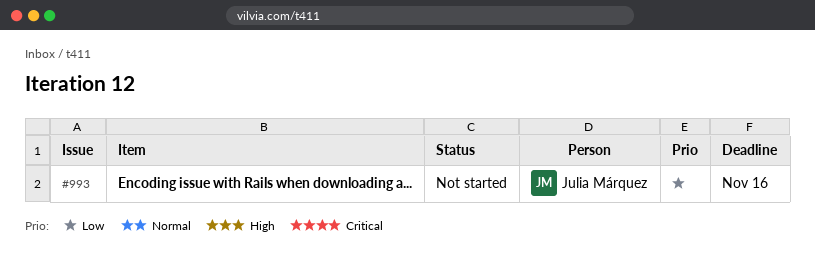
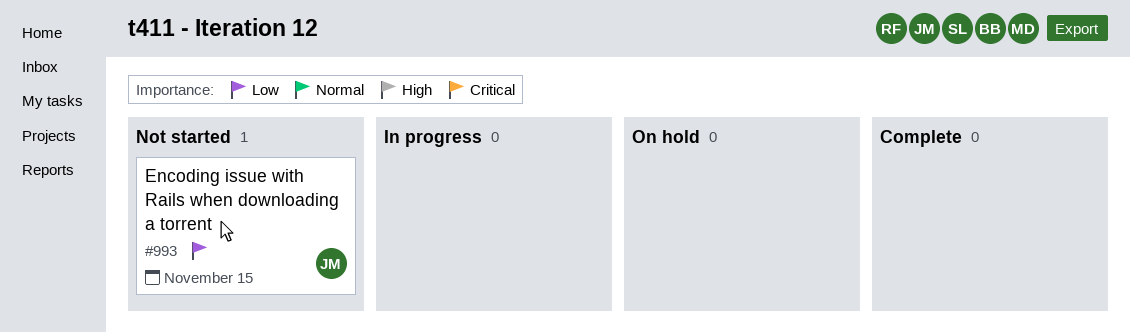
#993, due: Nov 16 -> Nov 15

